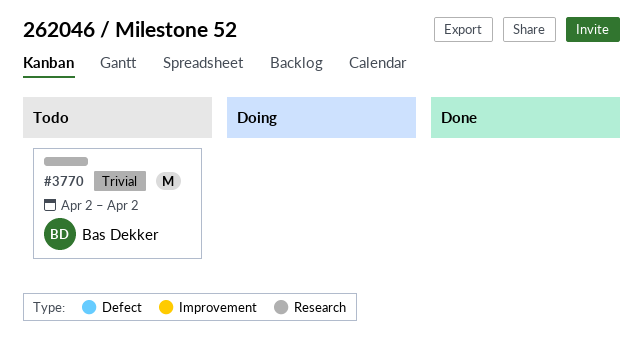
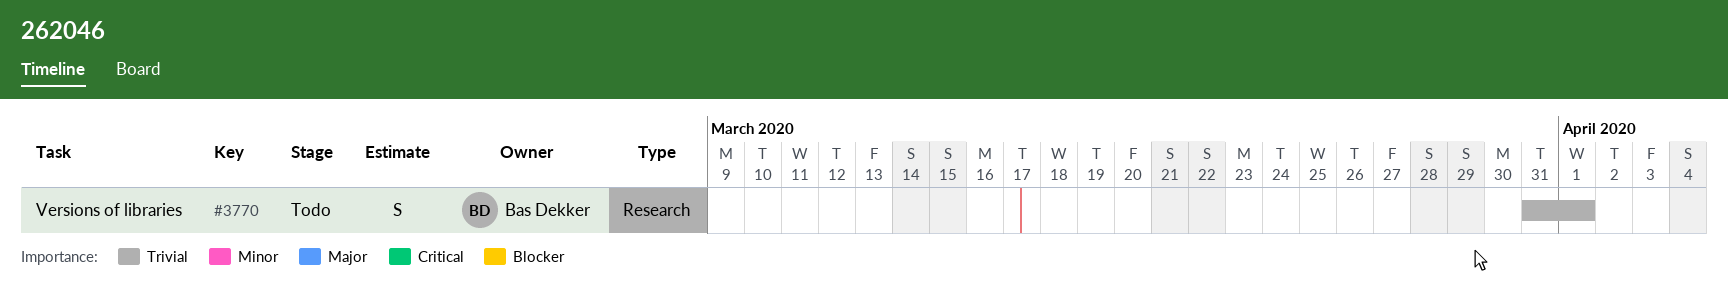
#3770, estimate: M -> S
#3770, start: Apr 2 -> Mar 31
#3770, due: Apr 2 -> Apr 1

